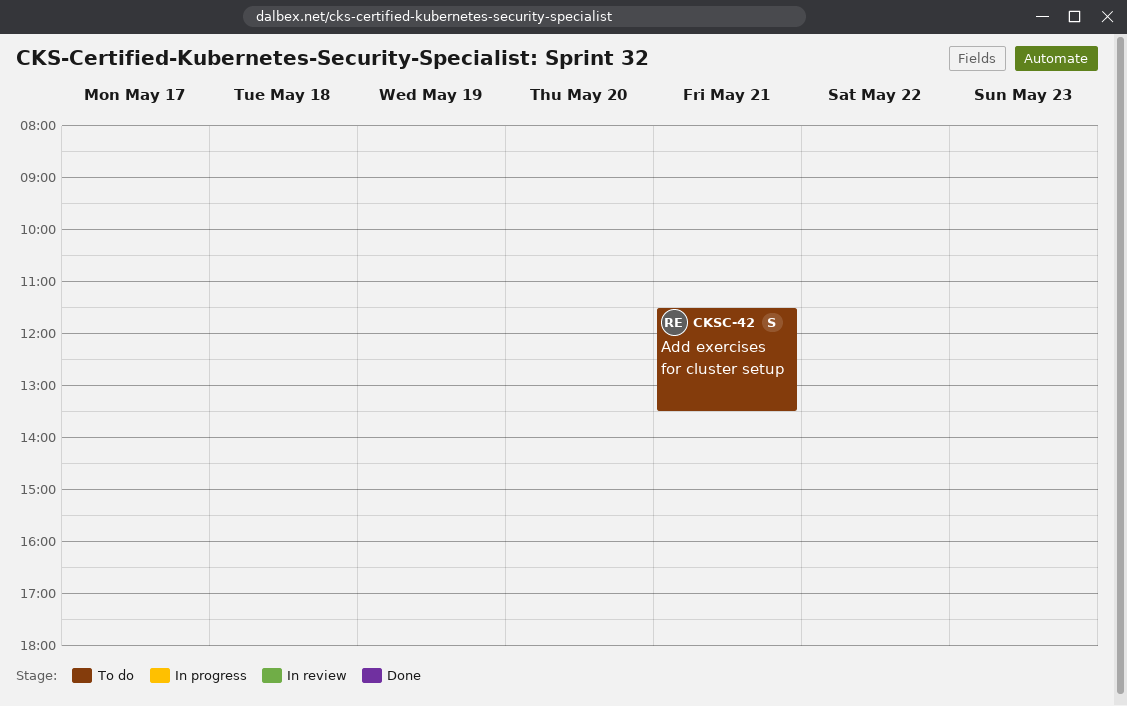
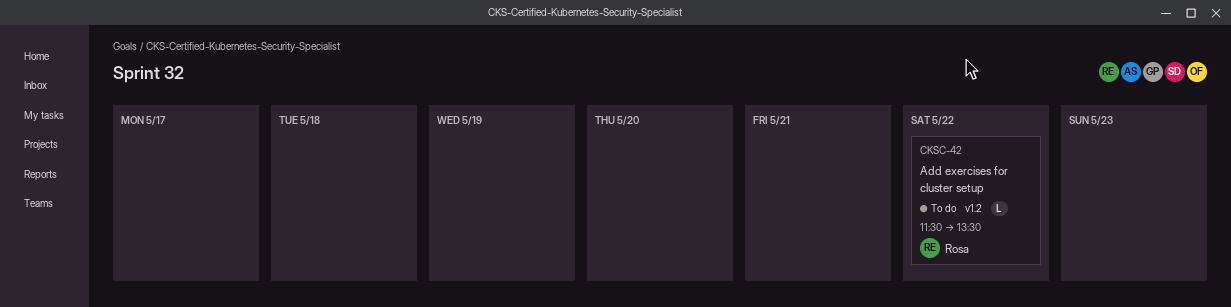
CKSC-42, estimate: S -> L
CKSC-42, day: May 21 -> May 22

